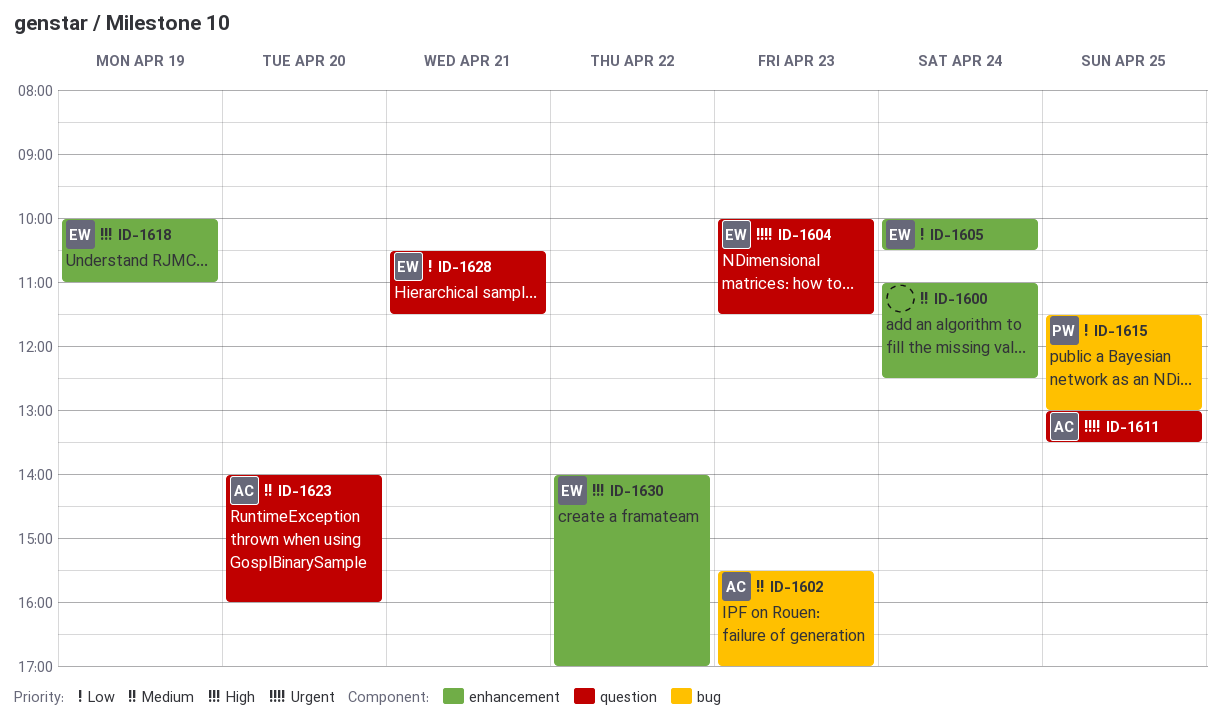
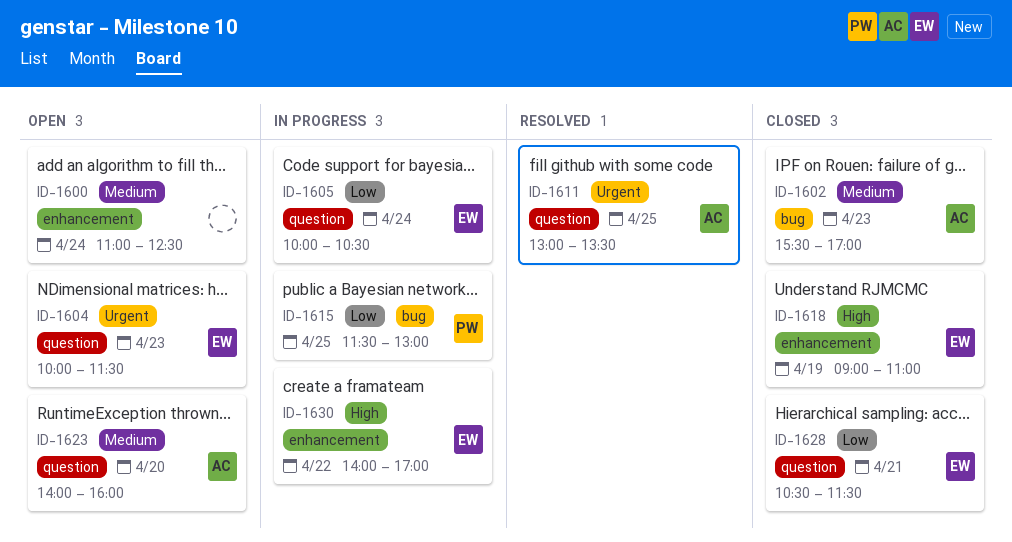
ID-1605, label: enhancement -> question
ID-1618, begins: 10:00 -> 09:00

